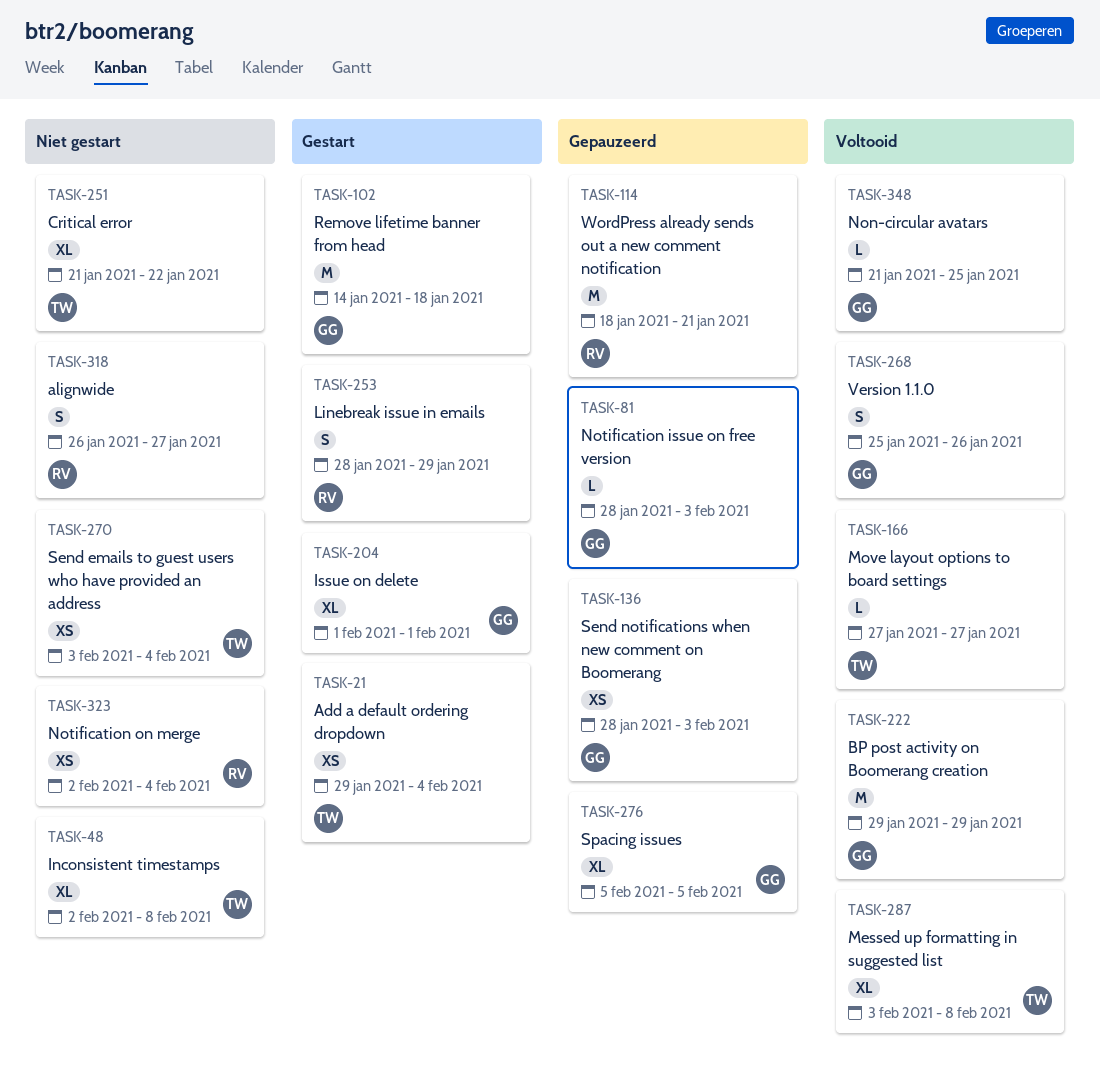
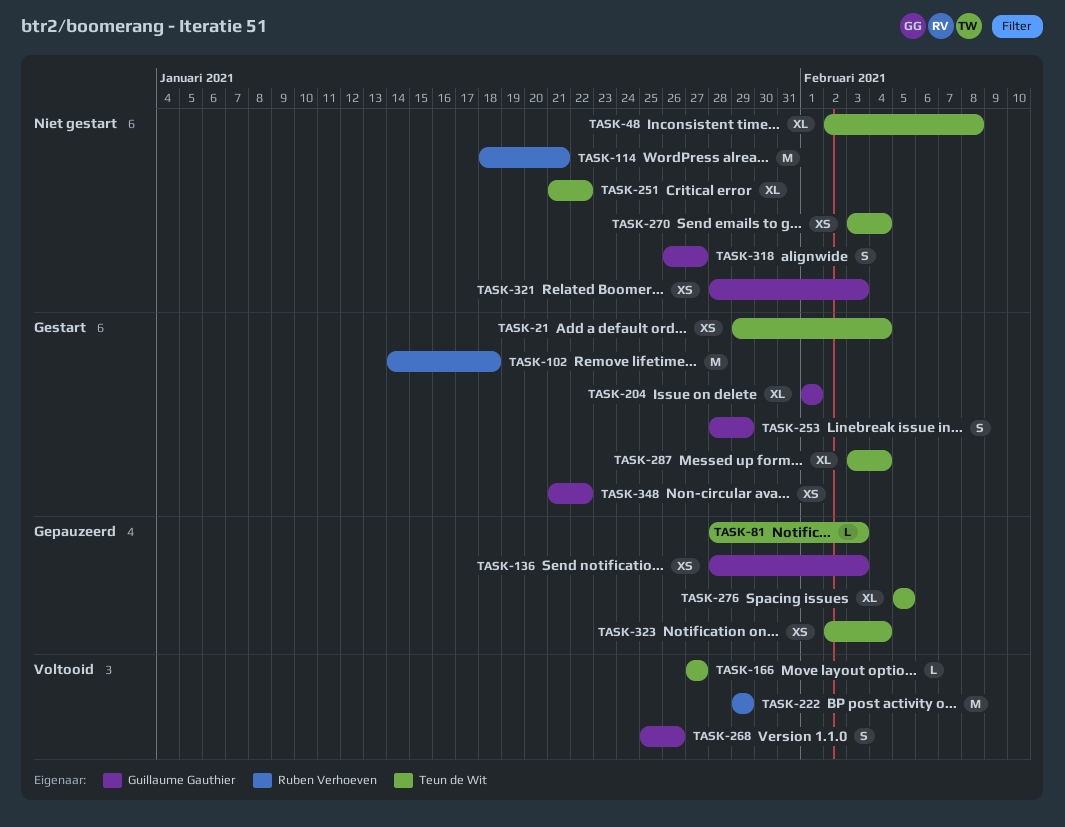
TASK-81, owner: Guillaume Gauthier -> Teun de Wit
TASK-102, owner: Guillaume Gauthier -> Ruben Verhoeven
TASK-114, status: Gepauzeerd -> Niet gestart
TASK-222, owner: Guillaume Gauthier -> Ruben Verhoeven
TASK-253, owner: Ruben Verhoeven -> Guillaume Gauthier
TASK-276, owner: Guillaume Gauthier -> Teun de Wit
TASK-287, status: Voltooid -> Gestart
TASK-287, due: Feb 8 -> Feb 4
TASK-318, owner: Ruben Verhoeven -> Guillaume Gauthier
TASK-321: none -> present
TASK-323, status: Niet gestart -> Gepauzeerd
TASK-323, owner: Ruben Verhoeven -> Teun de Wit
TASK-348, status: Voltooid -> Gestart
TASK-348, estimate: L -> XS
TASK-348, due: Jan 25 -> Jan 22

